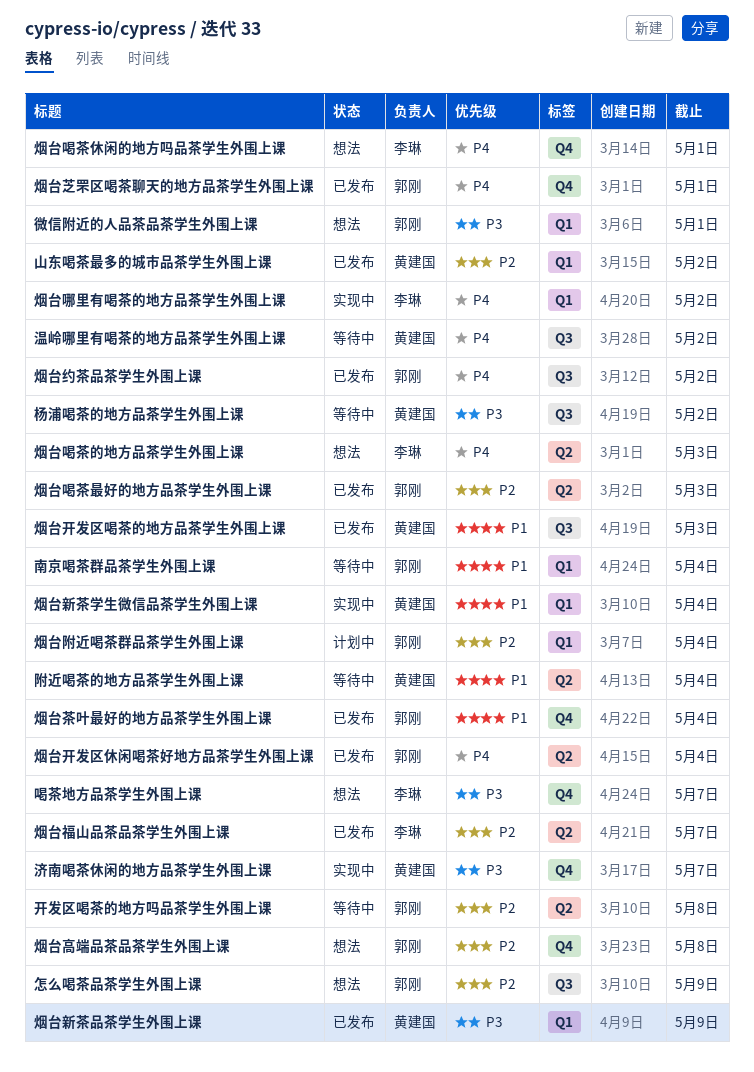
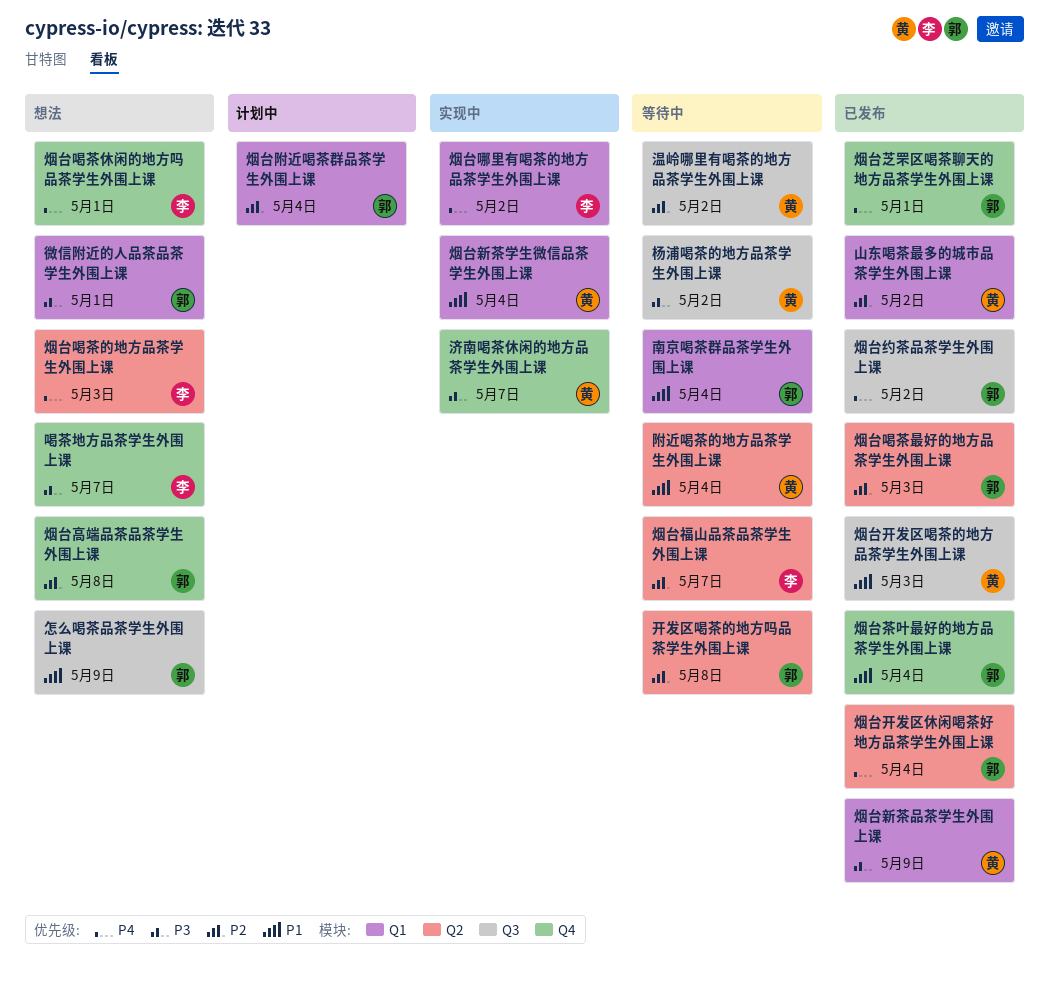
怎么喝茶品茶学生外围上课, priority: P2 -> P1
温岭哪里有喝茶的地方品茶学生外围上课, priority: P4 -> P2
烟台福山品茶品茶学生外围上课, status: 已发布 -> 等待中

